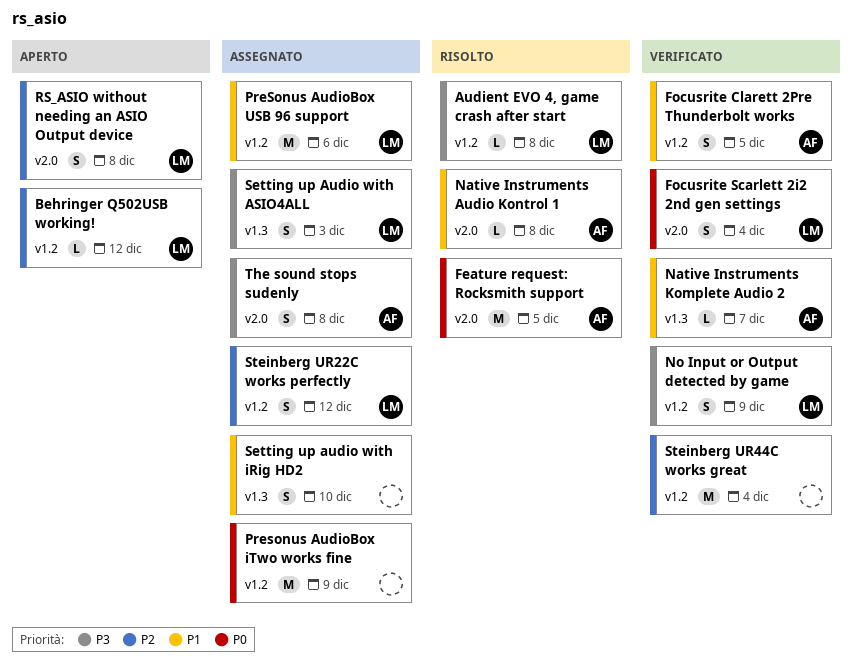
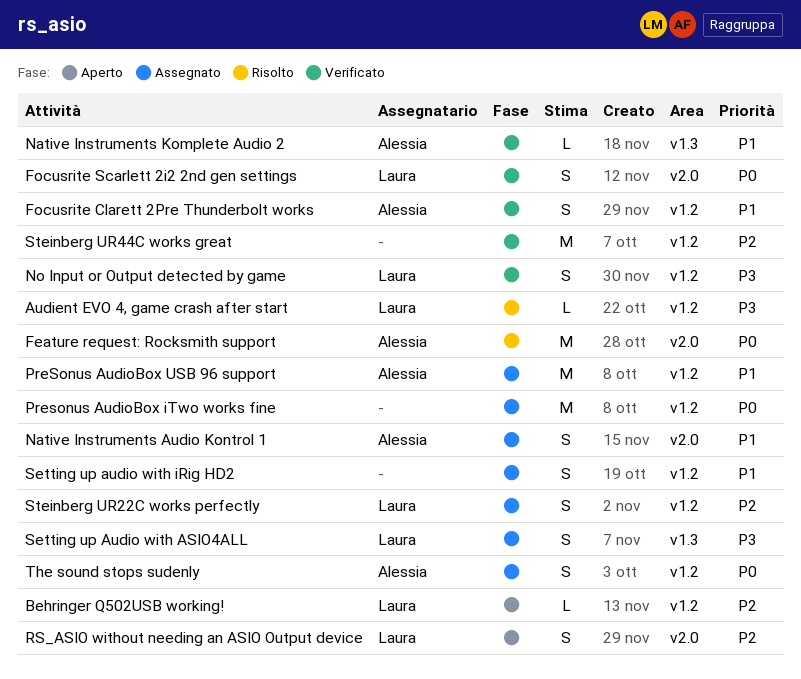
Native Instruments Audio Kontrol 1, status: Risolto -> Assegnato
Native Instruments Audio Kontrol 1, estimate: L -> S
PreSonus AudioBox USB 96 support, owner: Laura -> Alessia
Setting up audio with iRig HD2, label: v1.3 -> v1.2
The sound stops sudenly, priority: P3 -> P0
The sound stops sudenly, label: v2.0 -> v1.2

